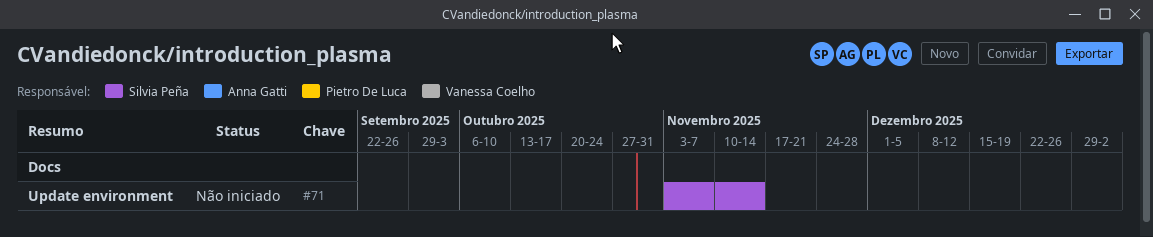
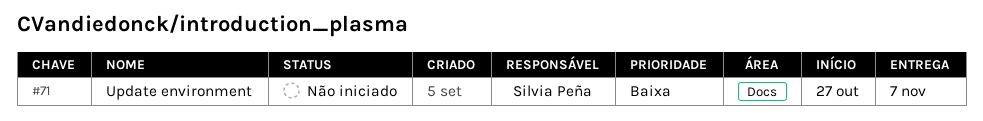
#71, start: Nov 3 -> Oct 27
#71, due: Nov 14 -> Nov 7

